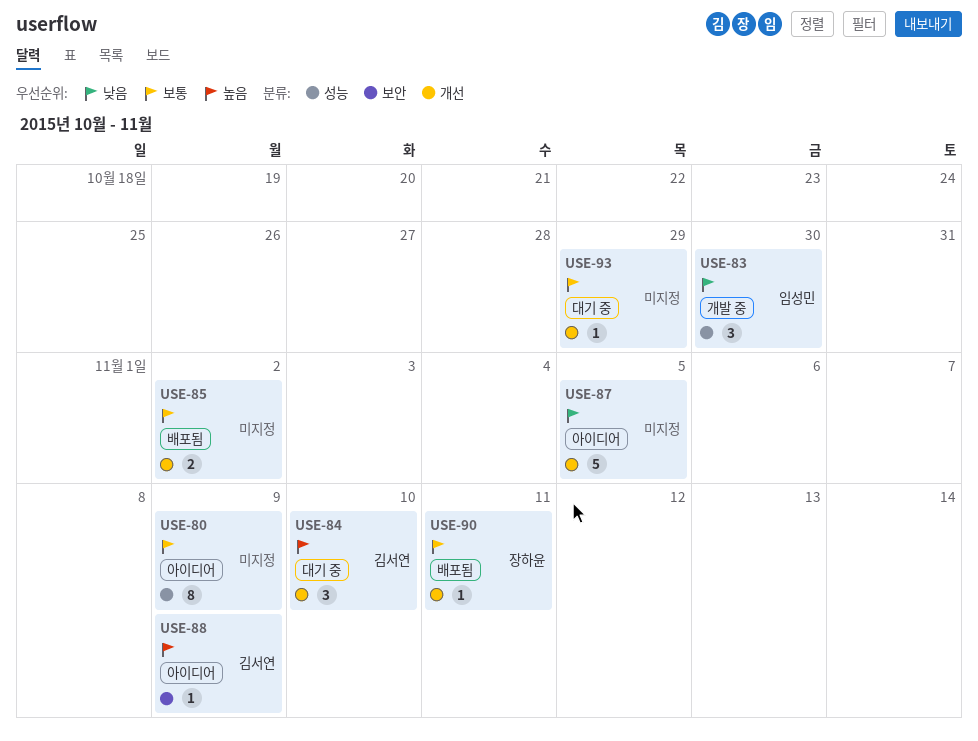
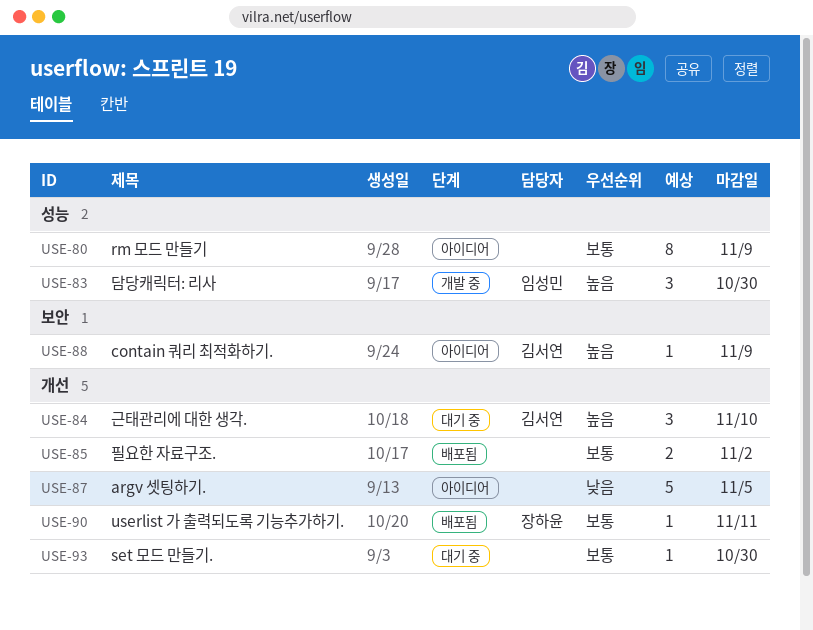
USE-83, priority: 낮음 -> 높음
USE-93, due: Oct 29 -> Oct 30

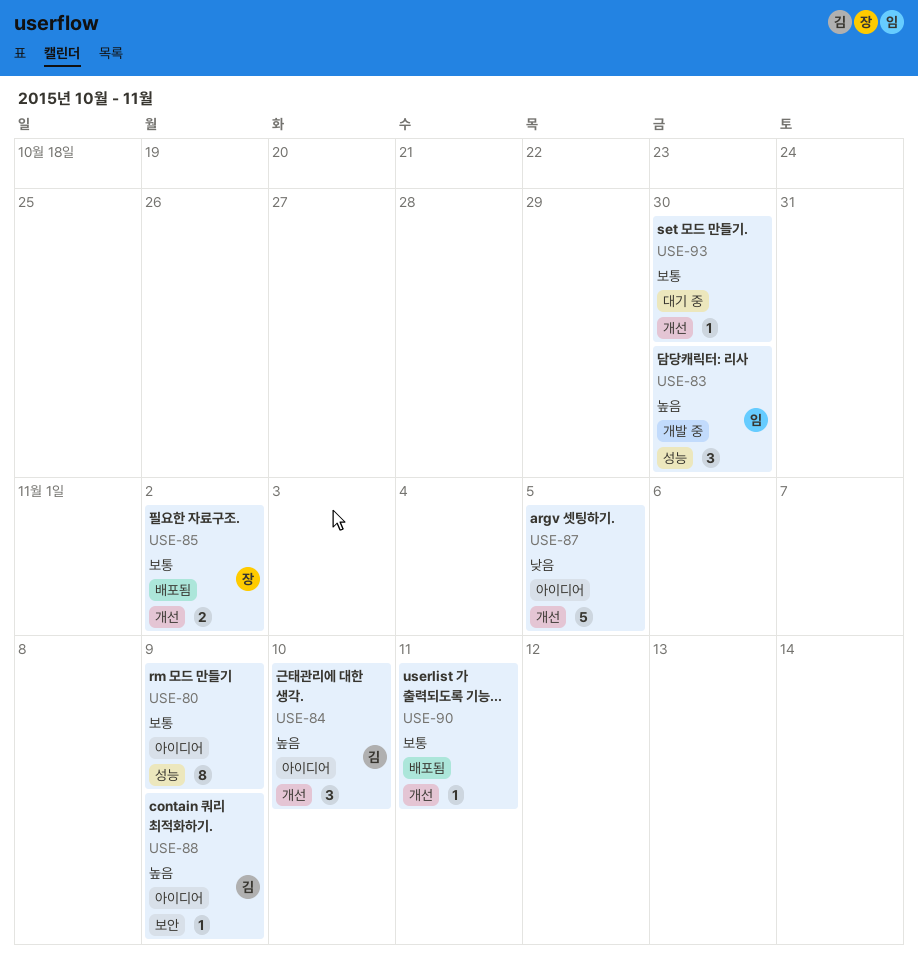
USE-84, status: 대기 중 -> 아이디어
USE-85, owner: none -> 장하윤
USE-90, owner: 장하윤 -> none

